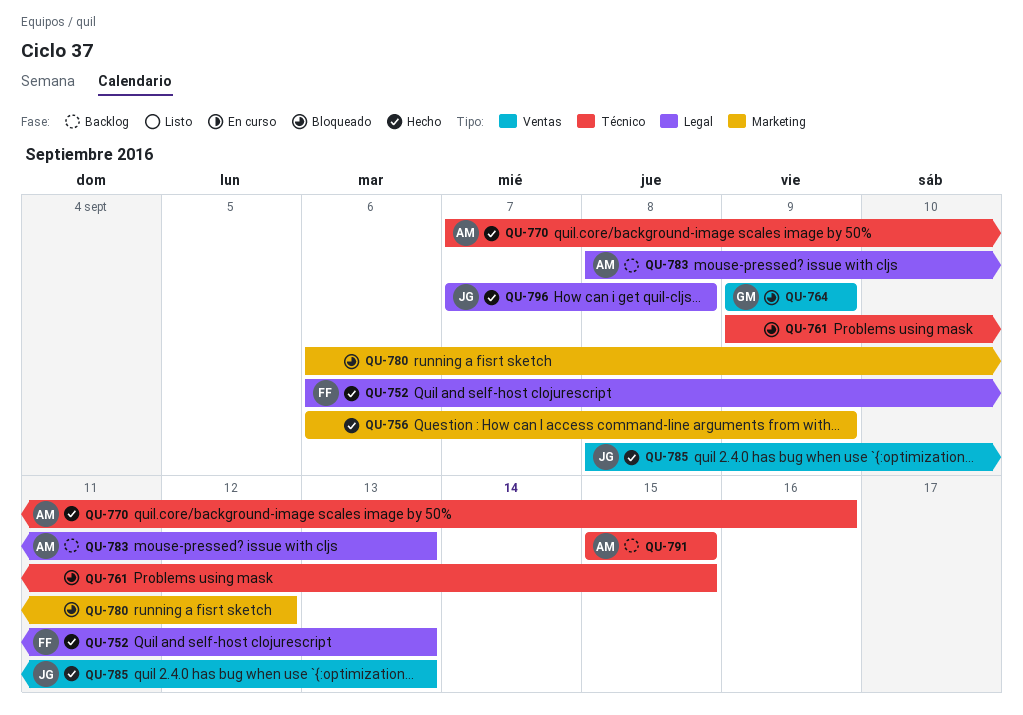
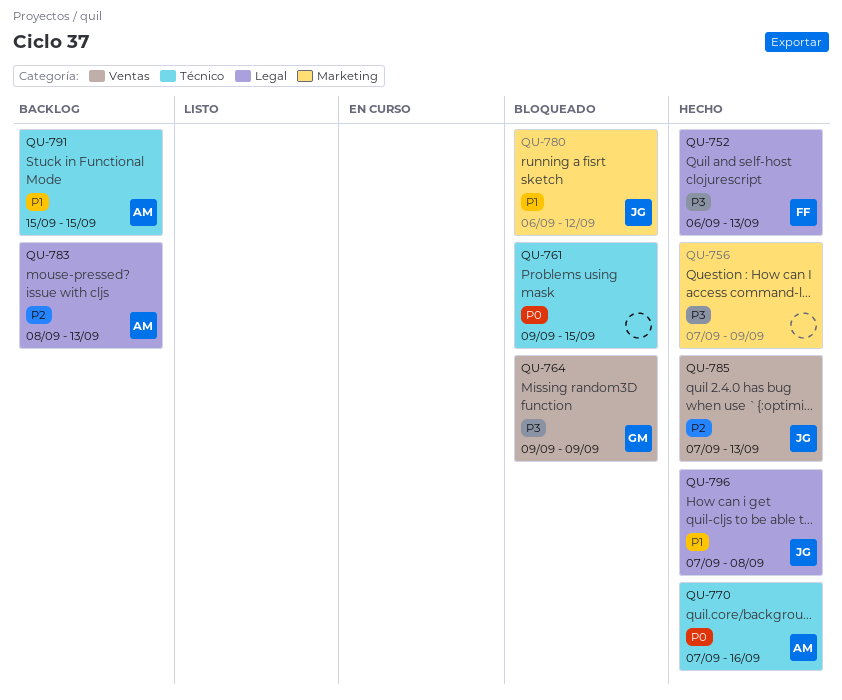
QU-756, start: Sep 6 -> Sep 7
QU-780, owner: none -> JG
QU-785, start: Sep 8 -> Sep 7

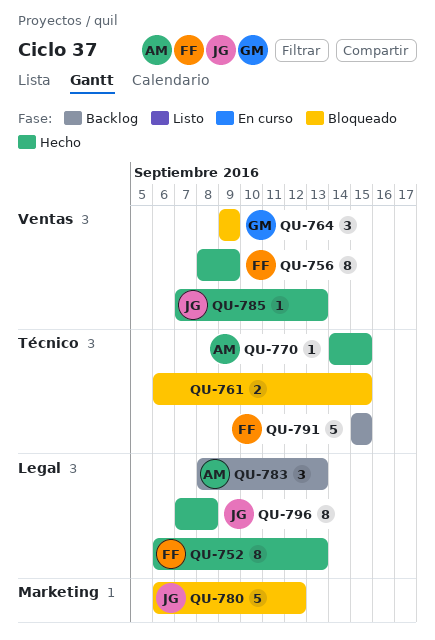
QU-756, owner: none -> FF
QU-756, label: Marketing -> Ventas
QU-756, start: Sep 7 -> Sep 8
QU-761, start: Sep 9 -> Sep 6
QU-770, start: Sep 7 -> Sep 14
QU-770, due: Sep 16 -> Sep 15
QU-791, owner: AM -> FF

